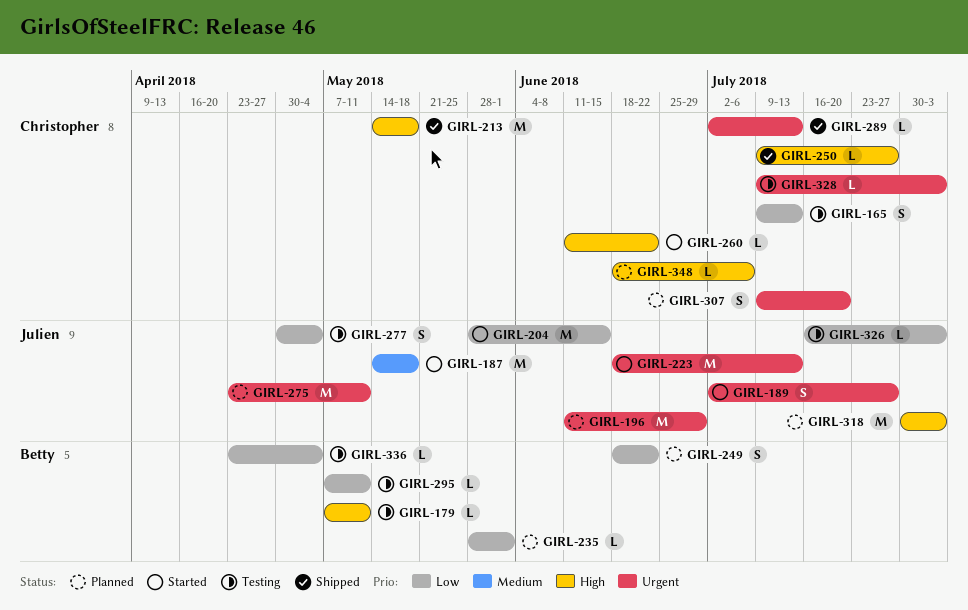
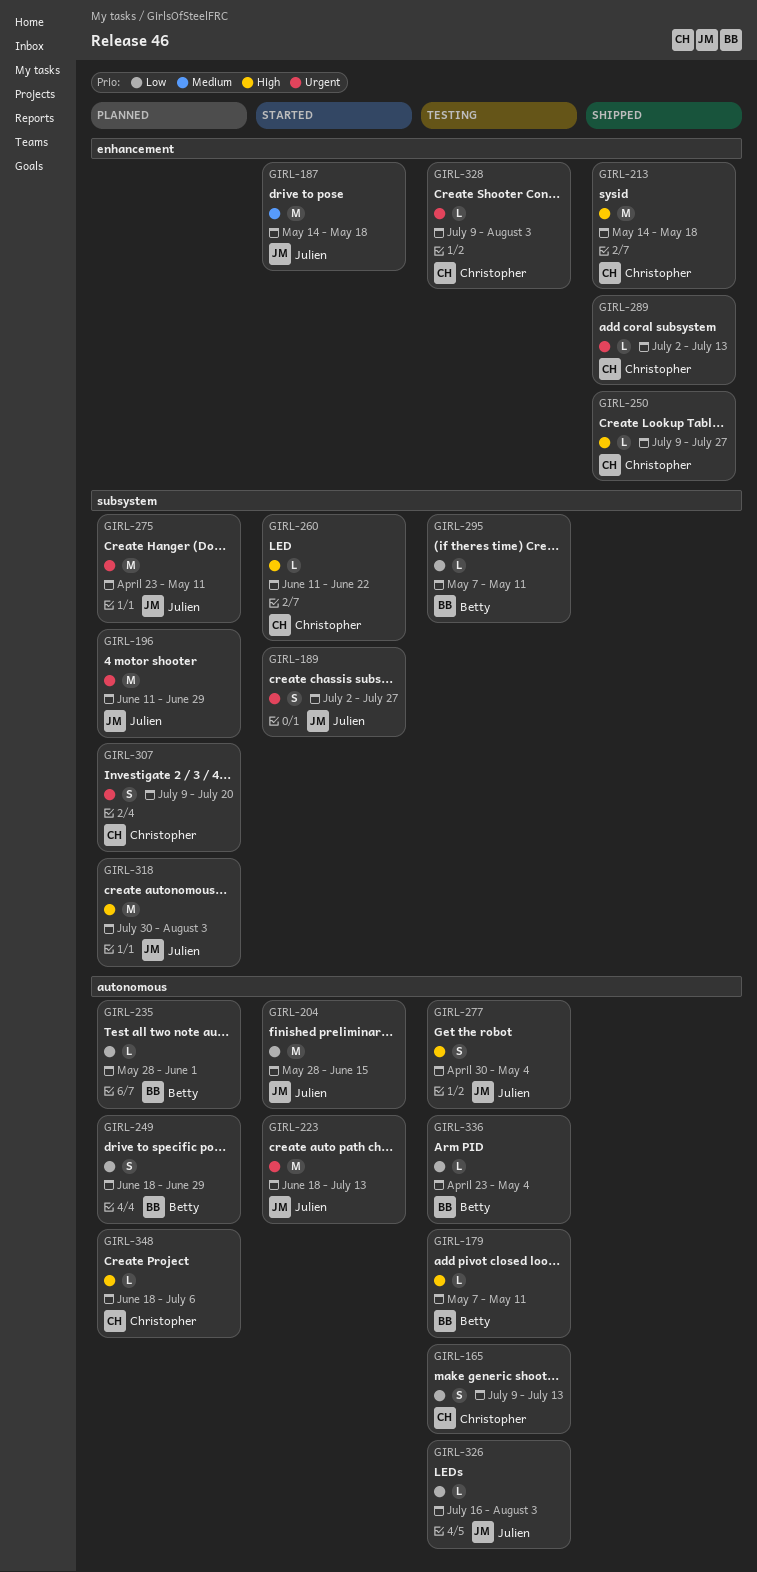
GIRL-249, due: Jun 22 -> Jun 29
GIRL-277, priority: Low -> High

